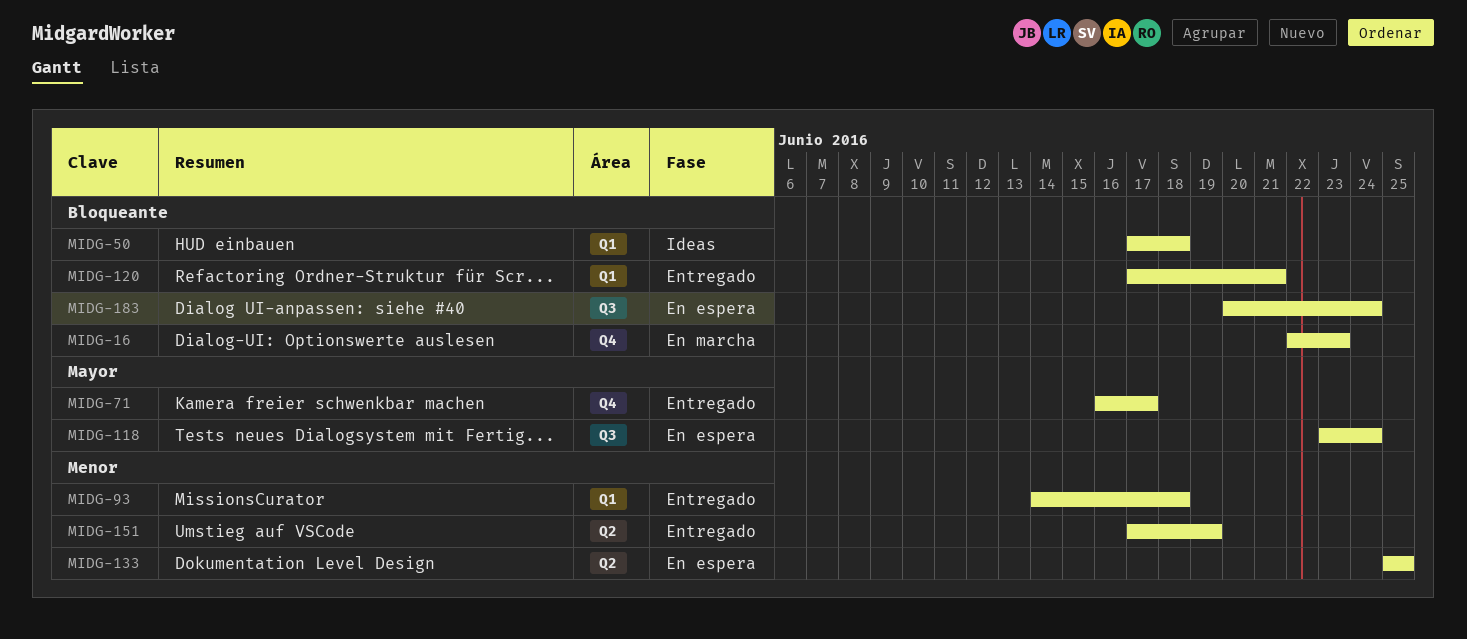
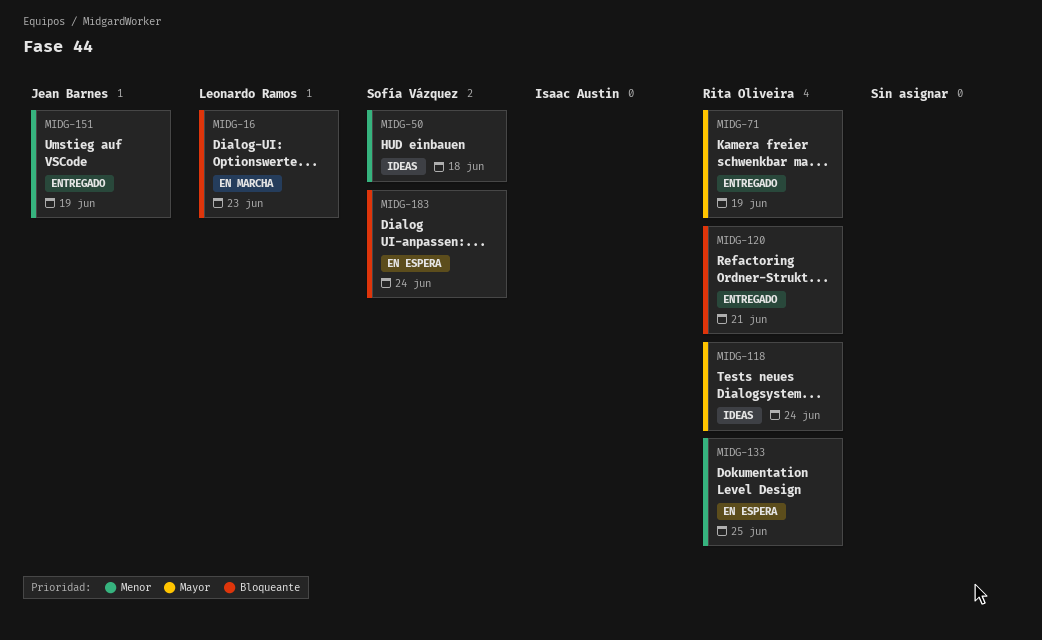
MIDG-50, priority: Bloqueante -> Menor
MIDG-71, due: Jun 17 -> Jun 19
MIDG-93: present -> none
MIDG-118, status: En espera -> Ideas

